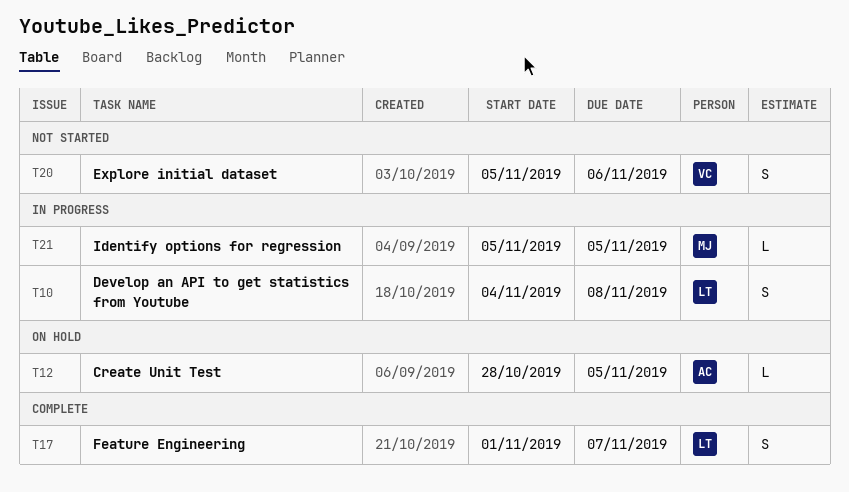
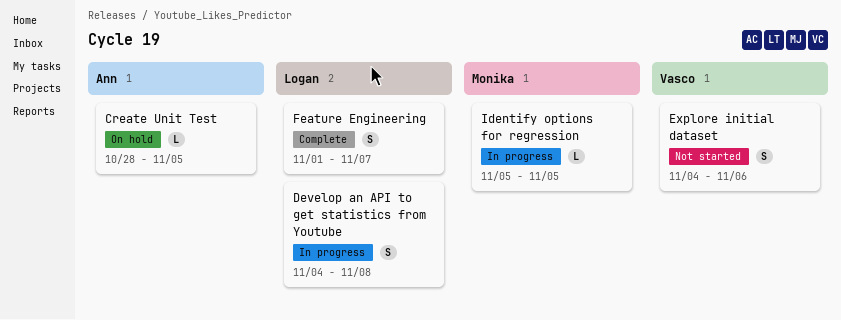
Explore initial dataset, start: Nov 5 -> Nov 4

